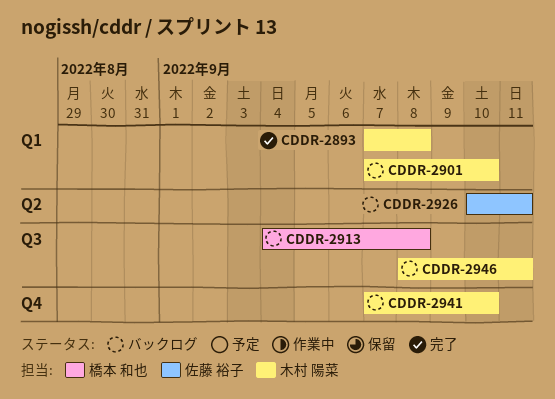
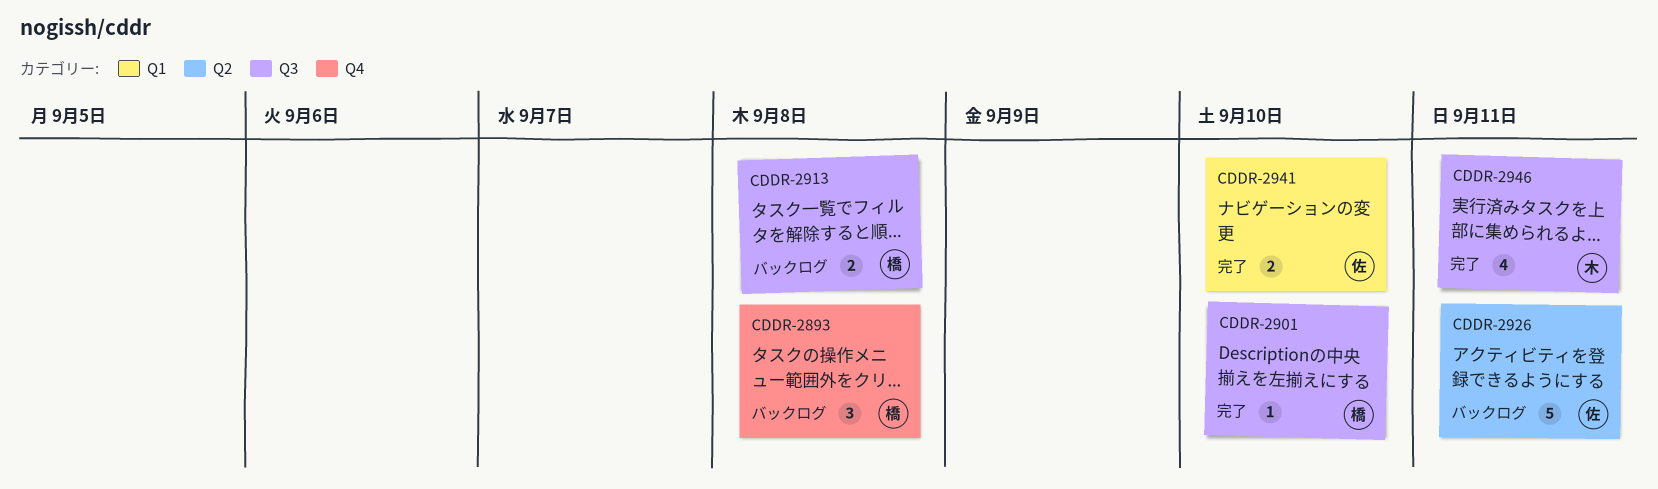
CDDR-2893, status: 完了 -> バックログ
CDDR-2893, owner: 木村 陽菜 -> 橋本 和也
CDDR-2893, label: Q1 -> Q4
CDDR-2901, status: バックログ -> 完了
CDDR-2901, owner: 木村 陽菜 -> 橋本 和也
CDDR-2901, label: Q1 -> Q3
CDDR-2941, status: バックログ -> 完了
CDDR-2941, owner: 木村 陽菜 -> 佐藤 裕子
CDDR-2941, label: Q4 -> Q1
CDDR-2946, status: バックログ -> 完了

